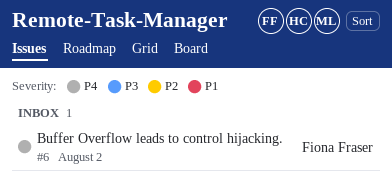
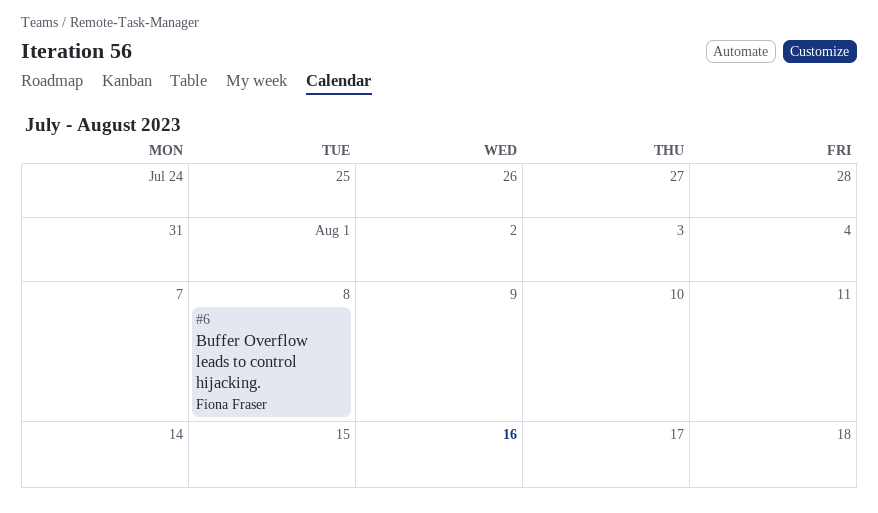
#6, due: Aug 2 -> Aug 8

